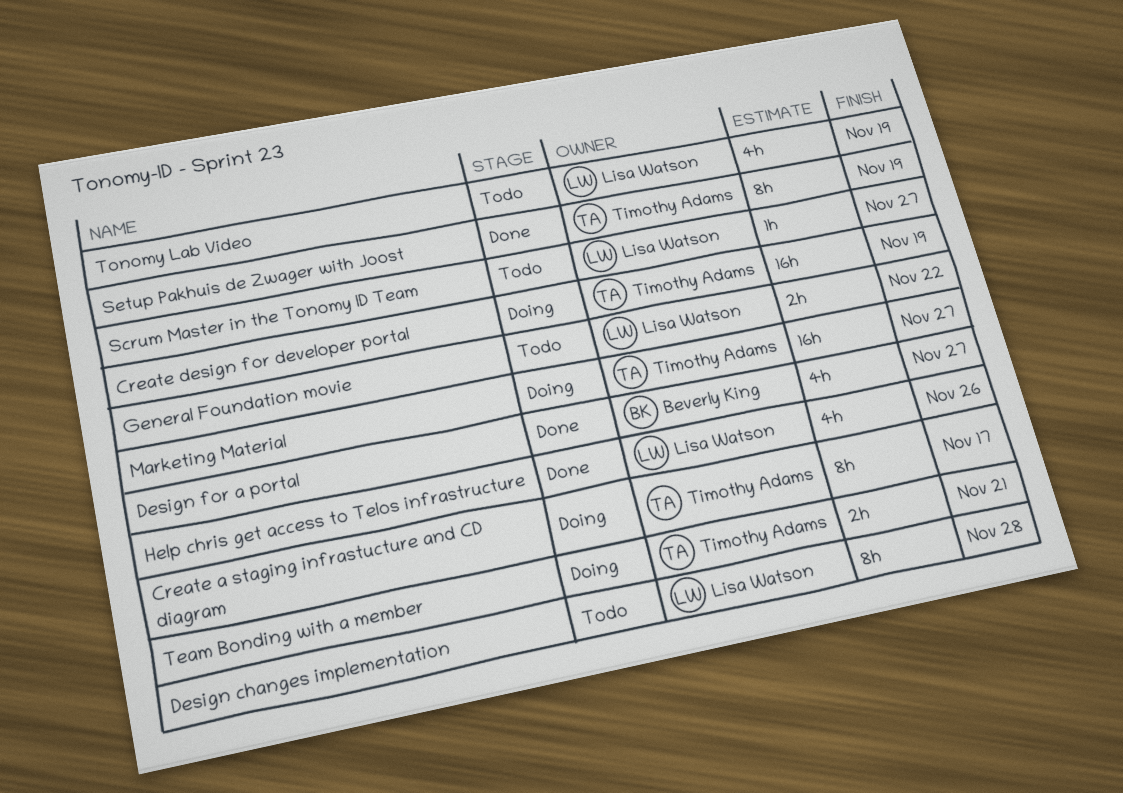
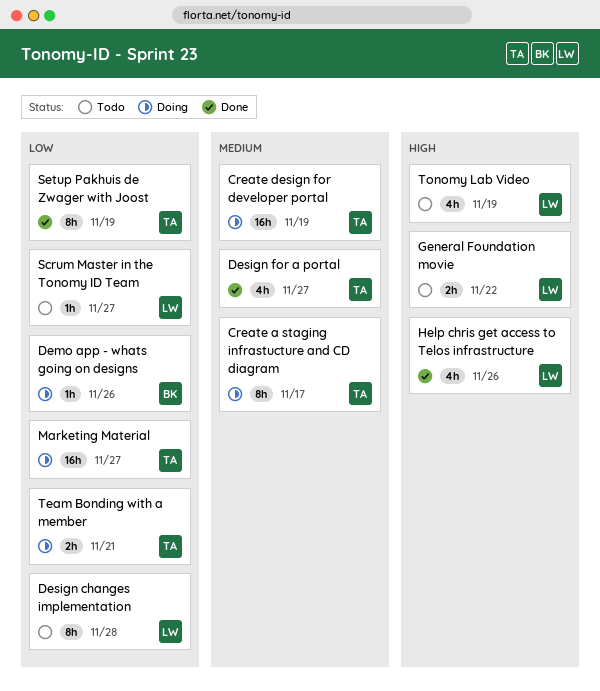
Demo app - whats going on designs: none -> present
Design for a portal, owner: Beverly King -> Timothy Adams

